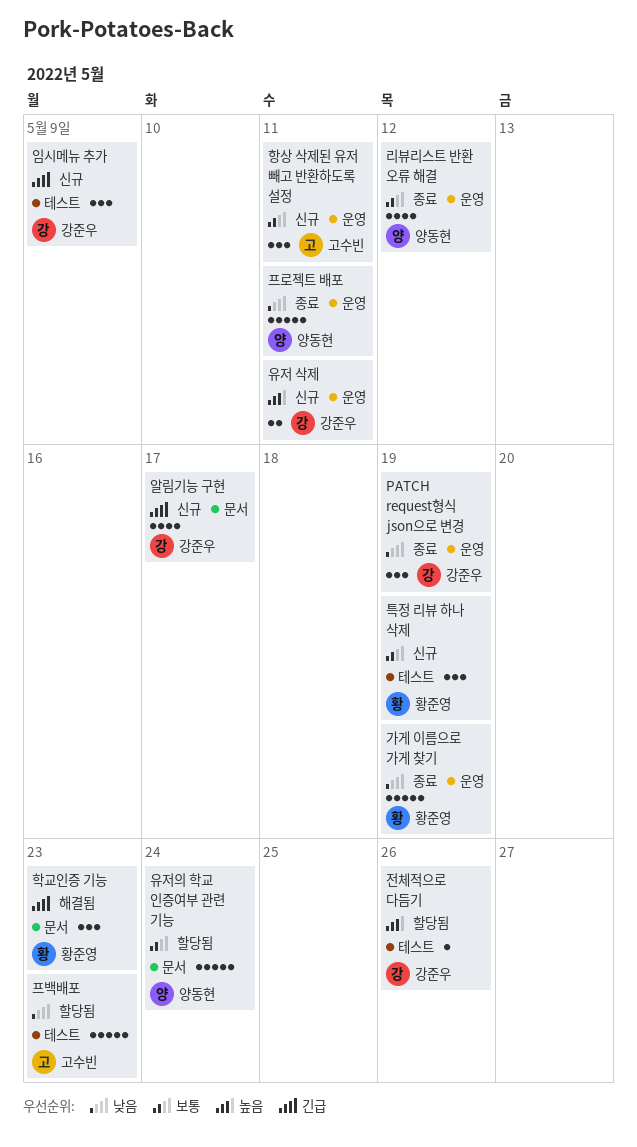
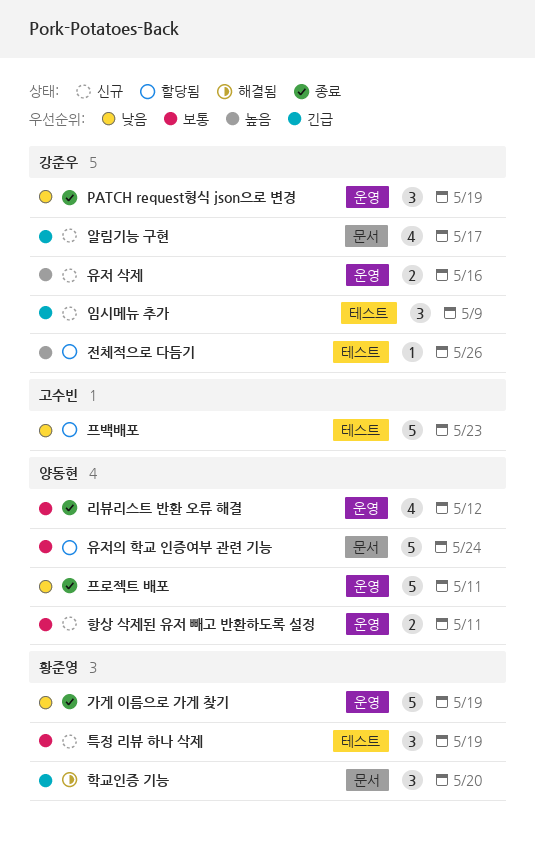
유저 삭제, due: May 11 -> May 16
학교인증 기능, due: May 23 -> May 20
항상 삭제된 유저 빼고 반환하도록 설정, owner: 고수빈 -> 양동현
항상 삭제된 유저 빼고 반환하도록 설정, estimate: 3 -> 2

